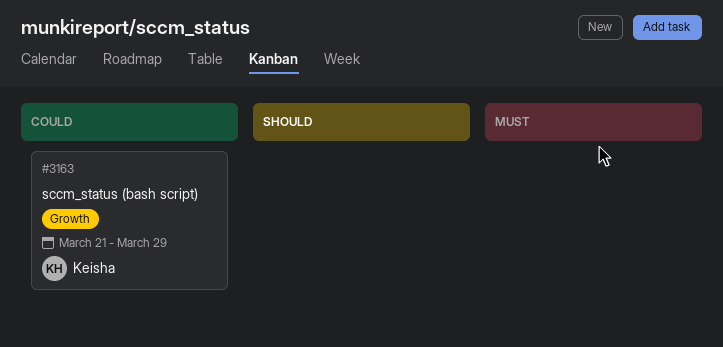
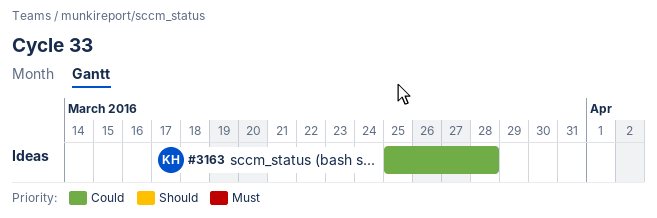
#3163, start: Mar 21 -> Mar 25
#3163, due: Mar 29 -> Mar 28

